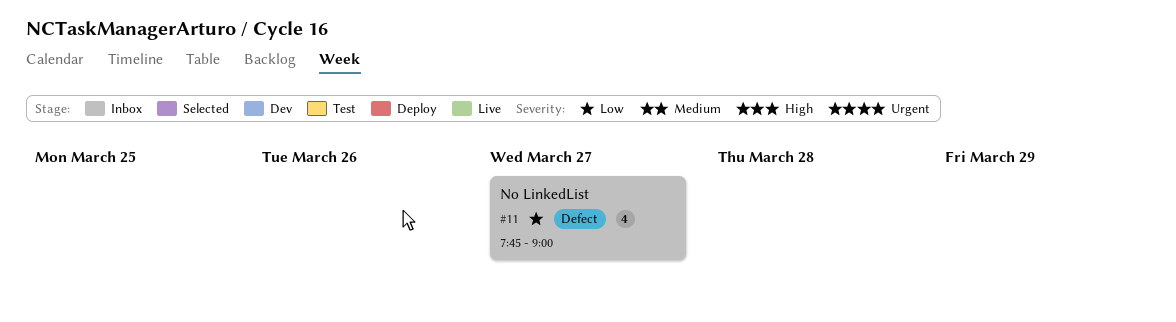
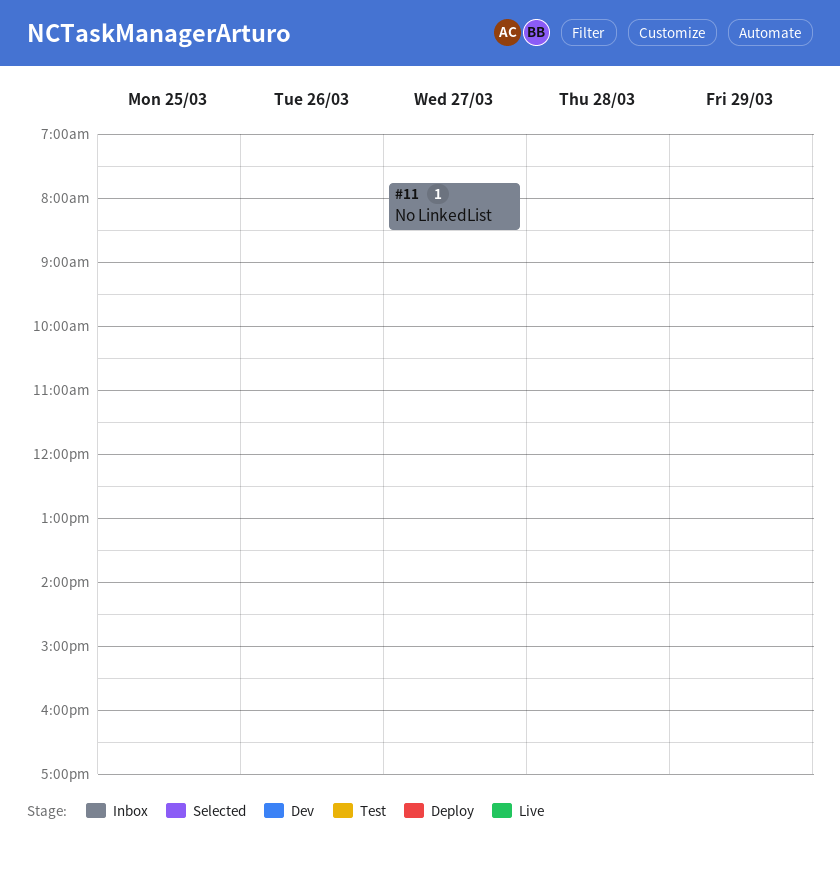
#11, estimate: 4 -> 1
#11, ends: 09:00 -> 08:30

